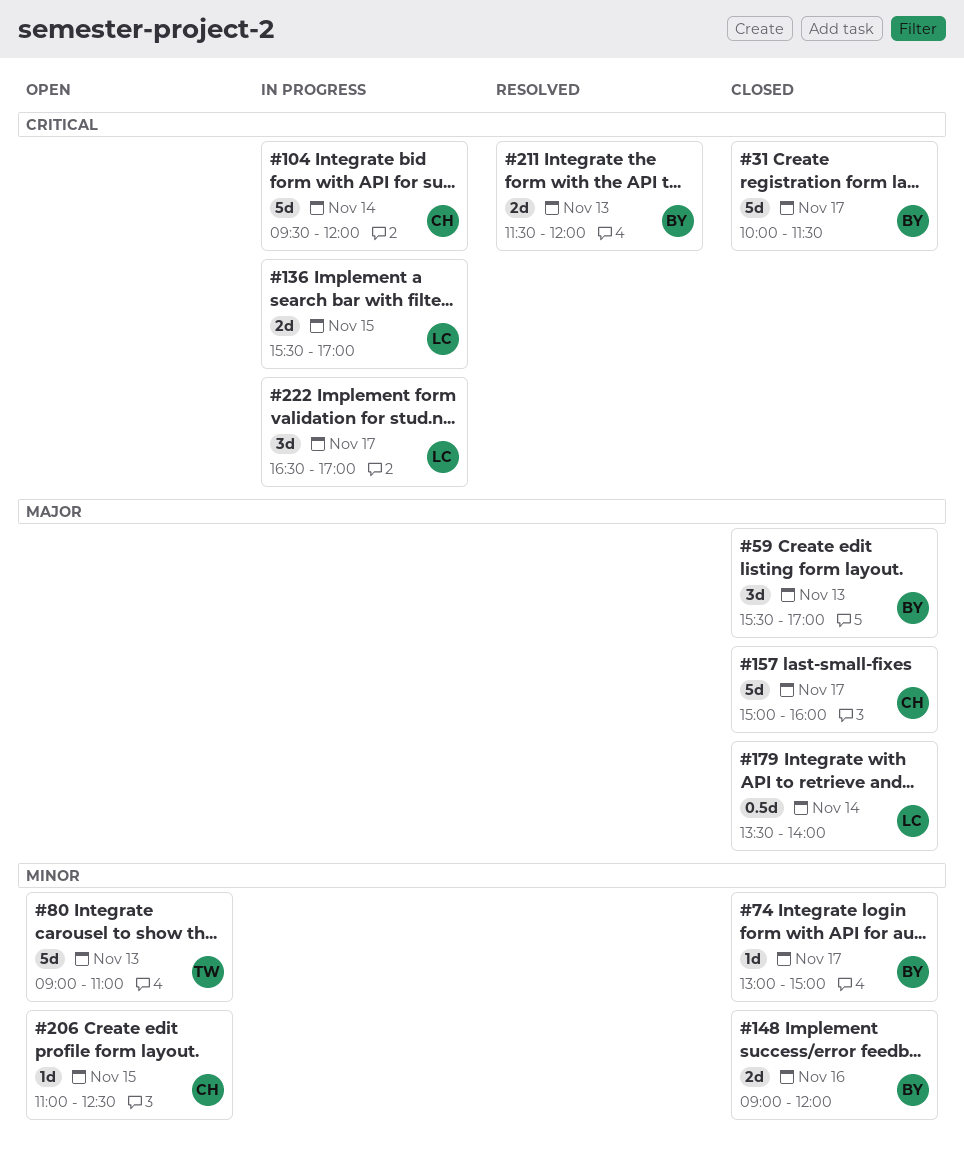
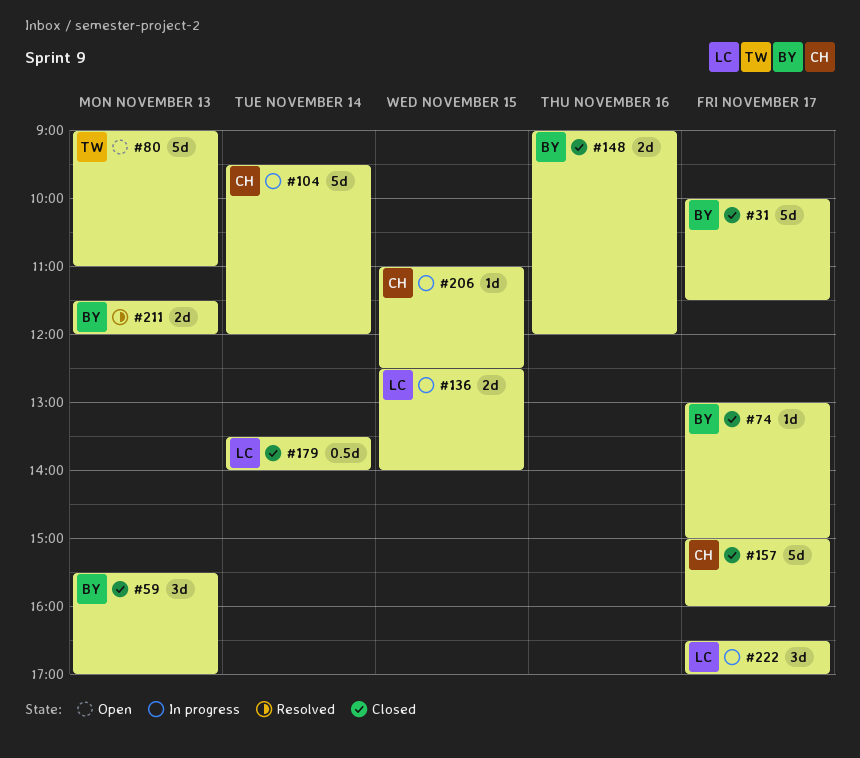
#136, begins: 15:30 -> 12:30
#136, ends: 17:00 -> 14:00
#206, status: Open -> In progress

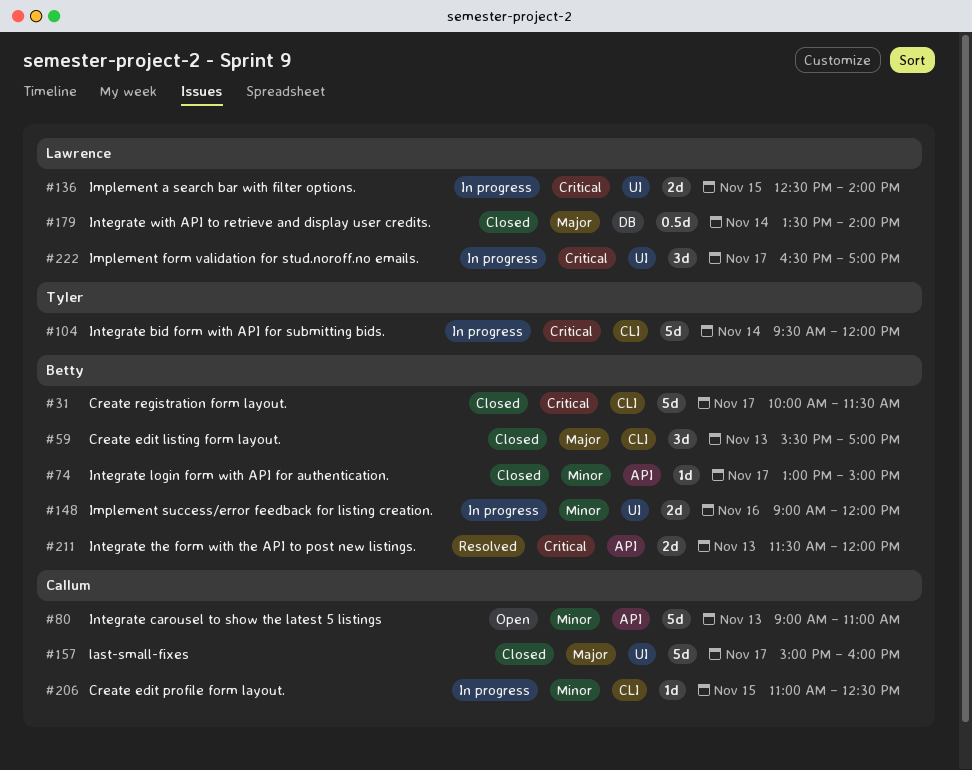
#80, owner: Tyler -> Callum
#104, owner: Callum -> Tyler
#148, status: Closed -> In progress

